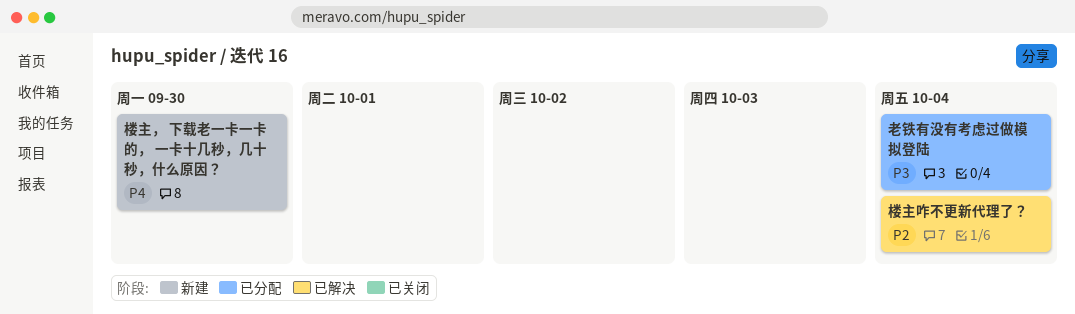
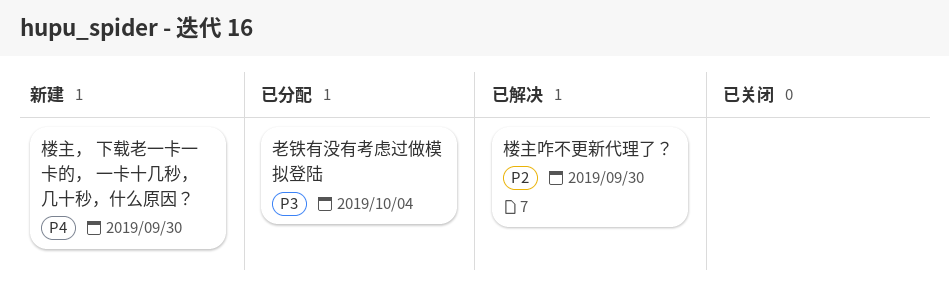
楼主咋不更新代理了？, due: Oct 4 -> Sep 30

